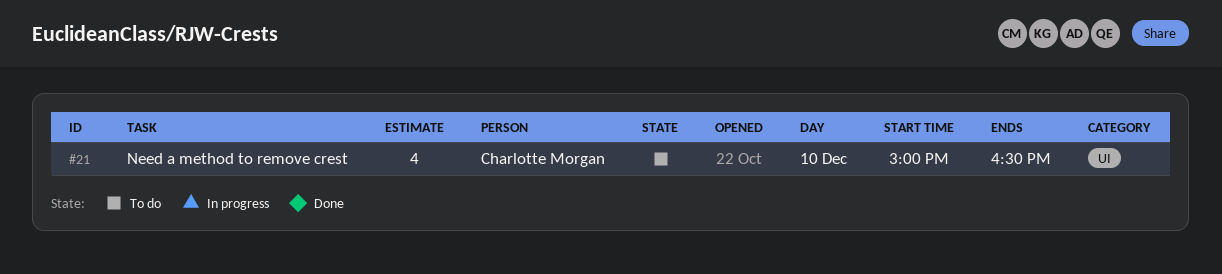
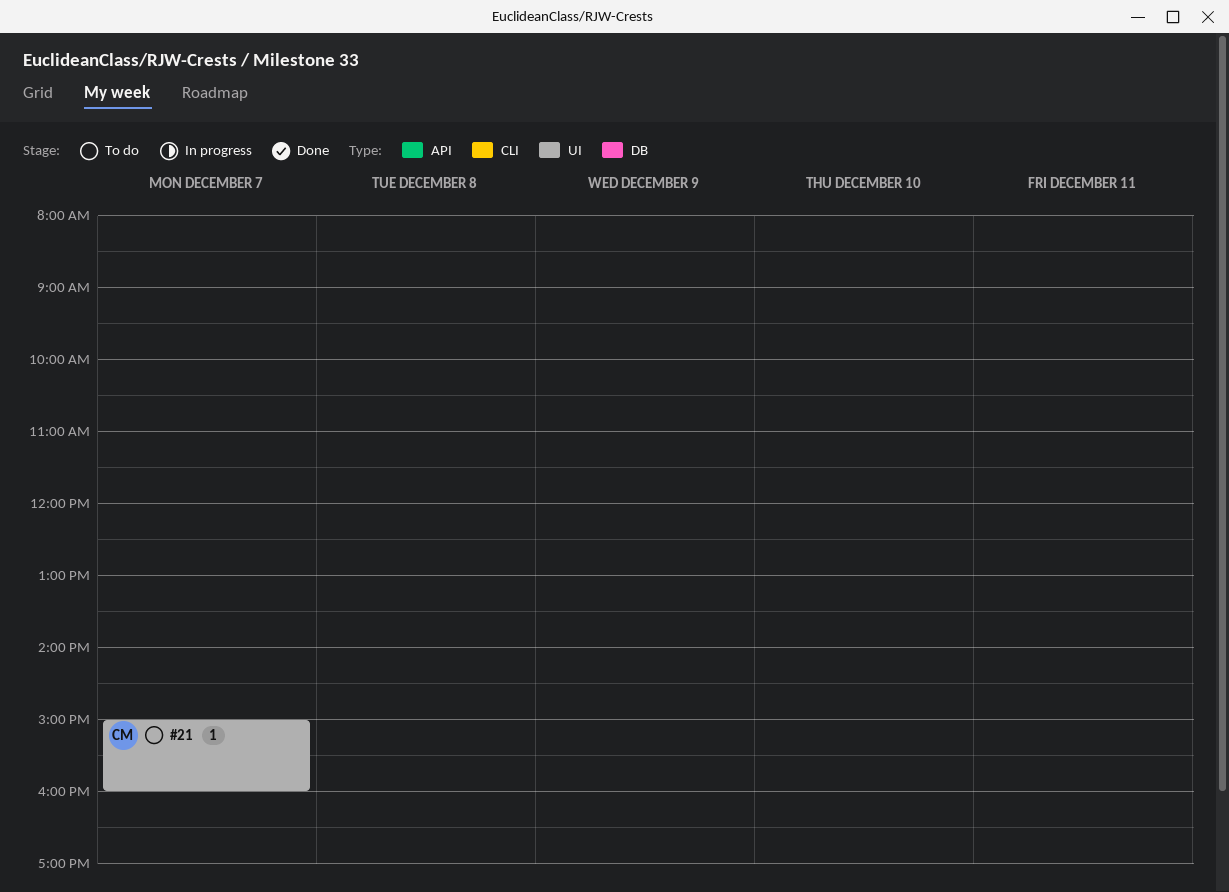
#21, estimate: 4 -> 1
#21, day: Dec 10 -> Dec 7
#21, ends: 16:30 -> 16:00

